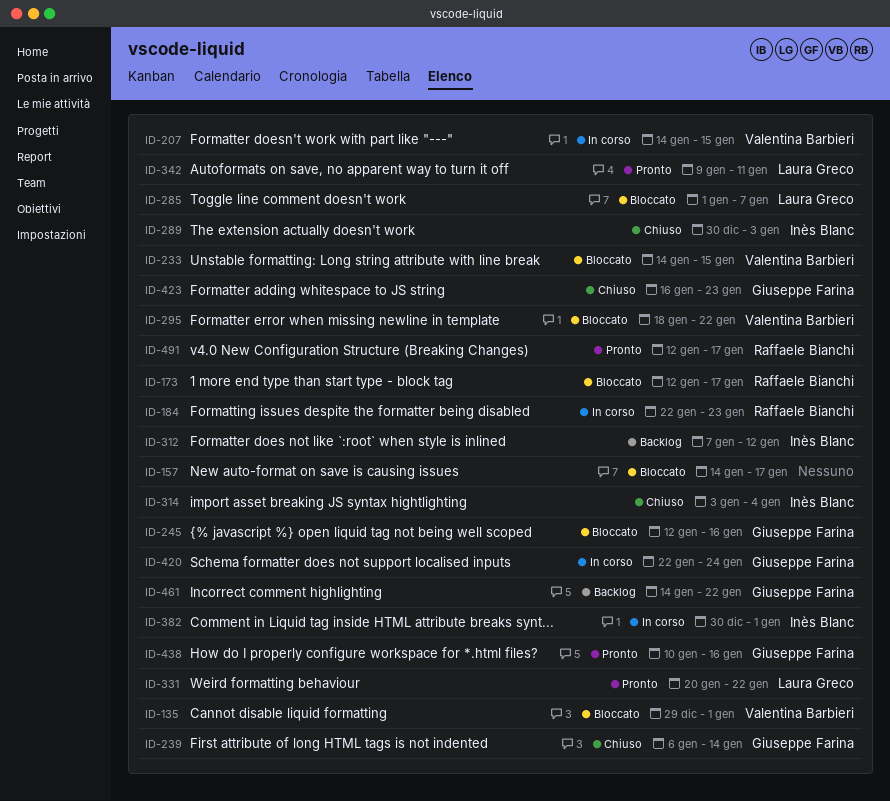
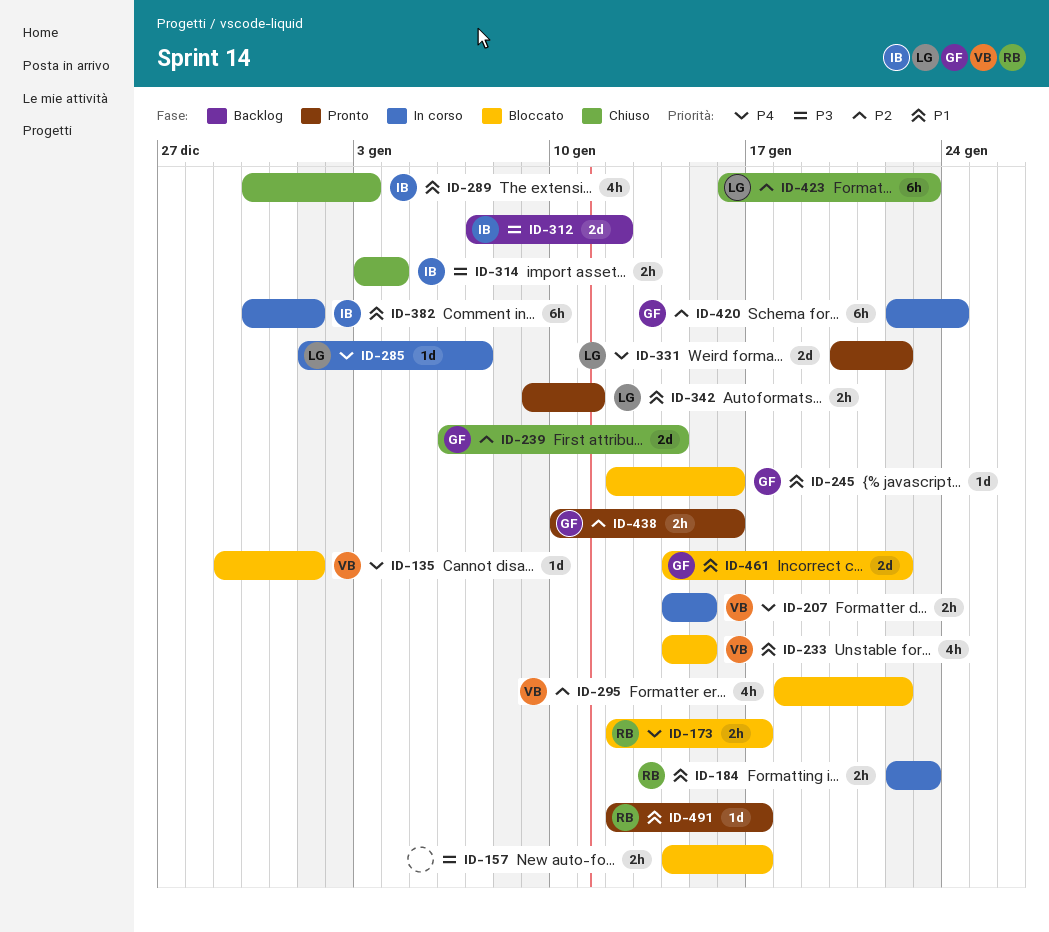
ID-285, status: Bloccato -> In corso
ID-423, owner: Giuseppe Farina -> Laura Greco
ID-461, status: Backlog -> Bloccato

